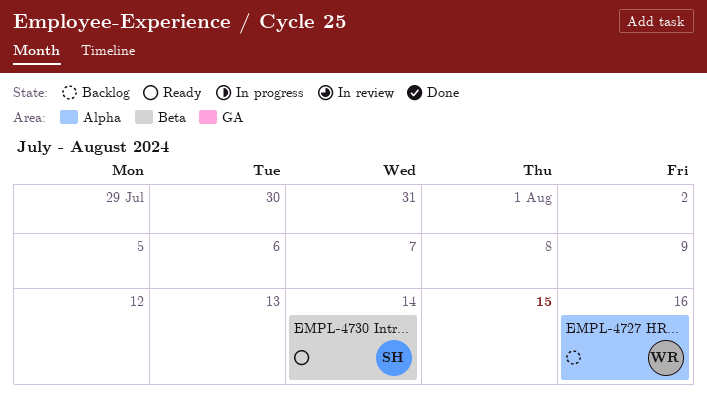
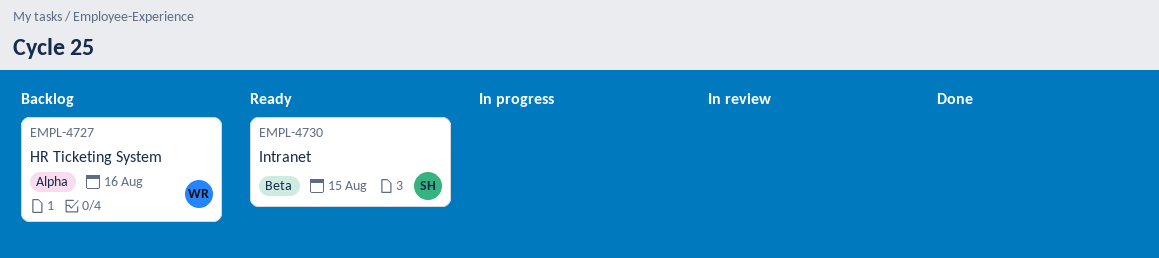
EMPL-4730, due: Aug 14 -> Aug 15

